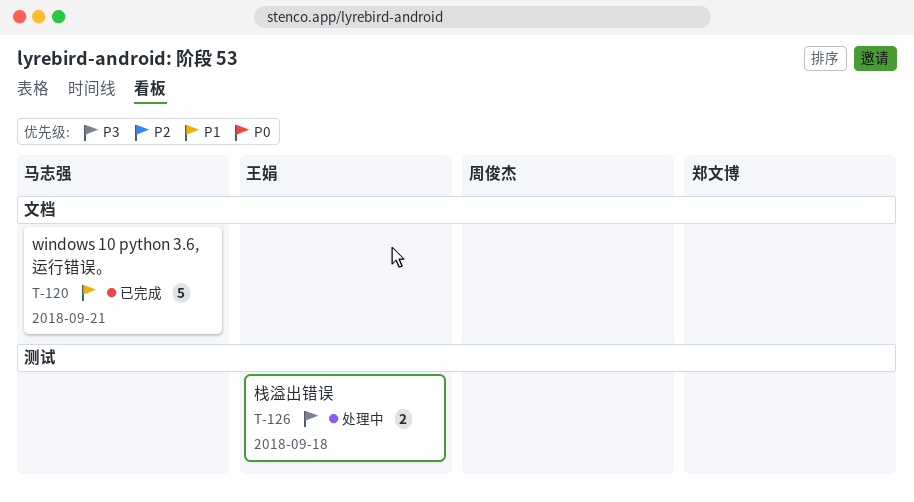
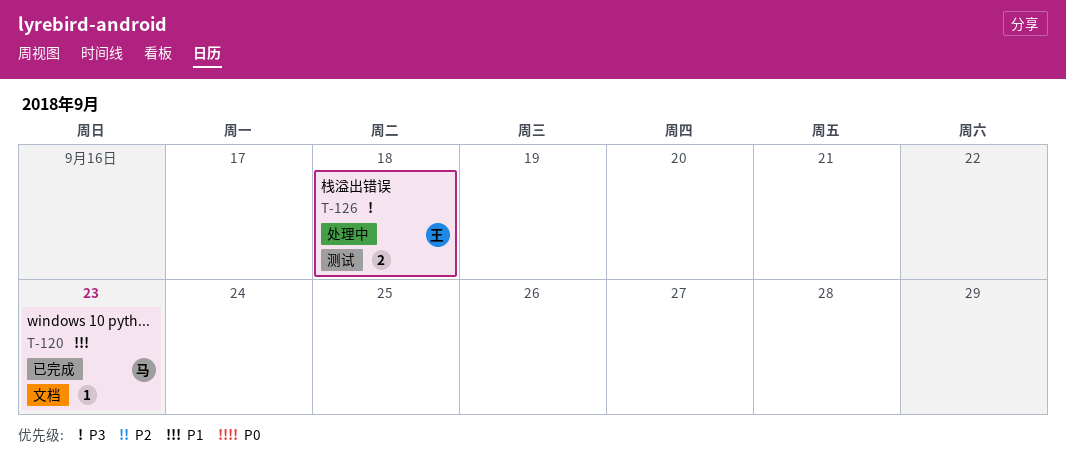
T-120, estimate: 5 -> 1
T-120, due: Sep 21 -> Sep 23

